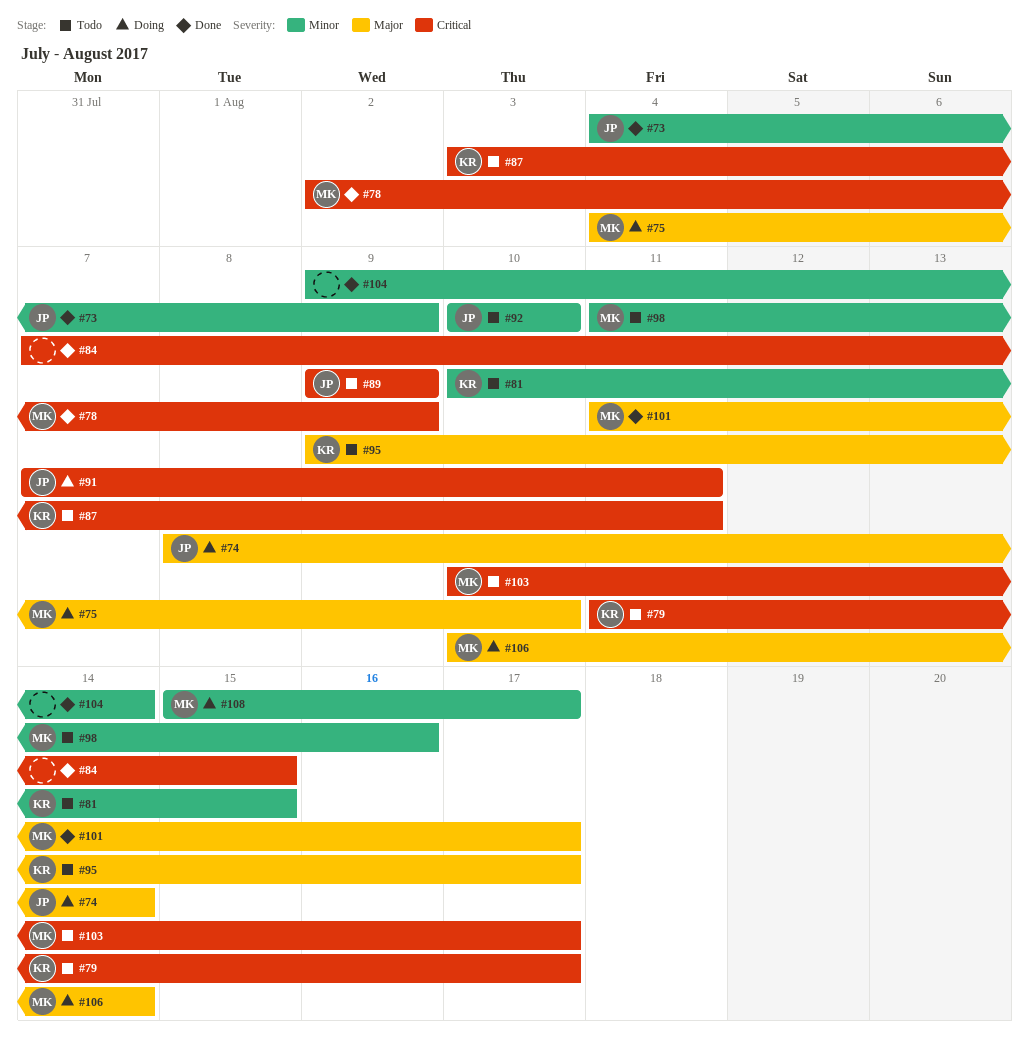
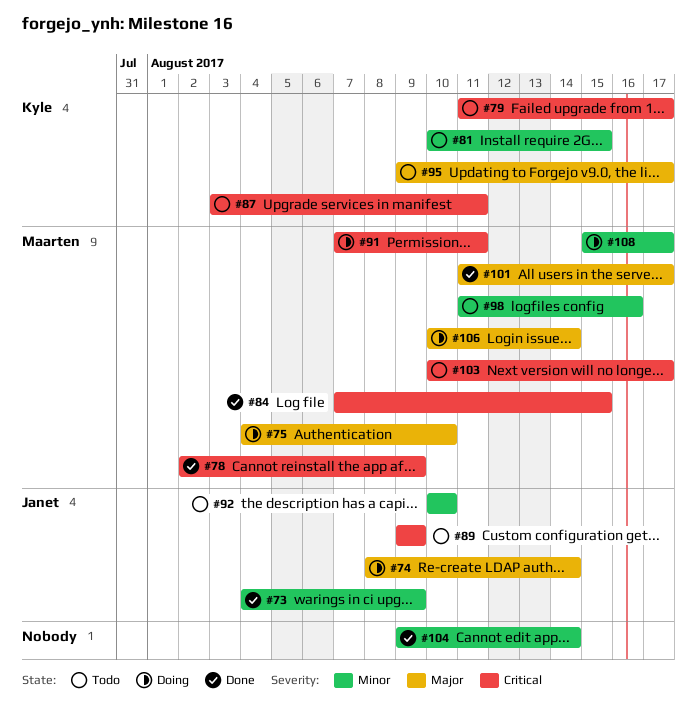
#84, owner: none -> Maarten
#91, owner: Janet -> Maarten

